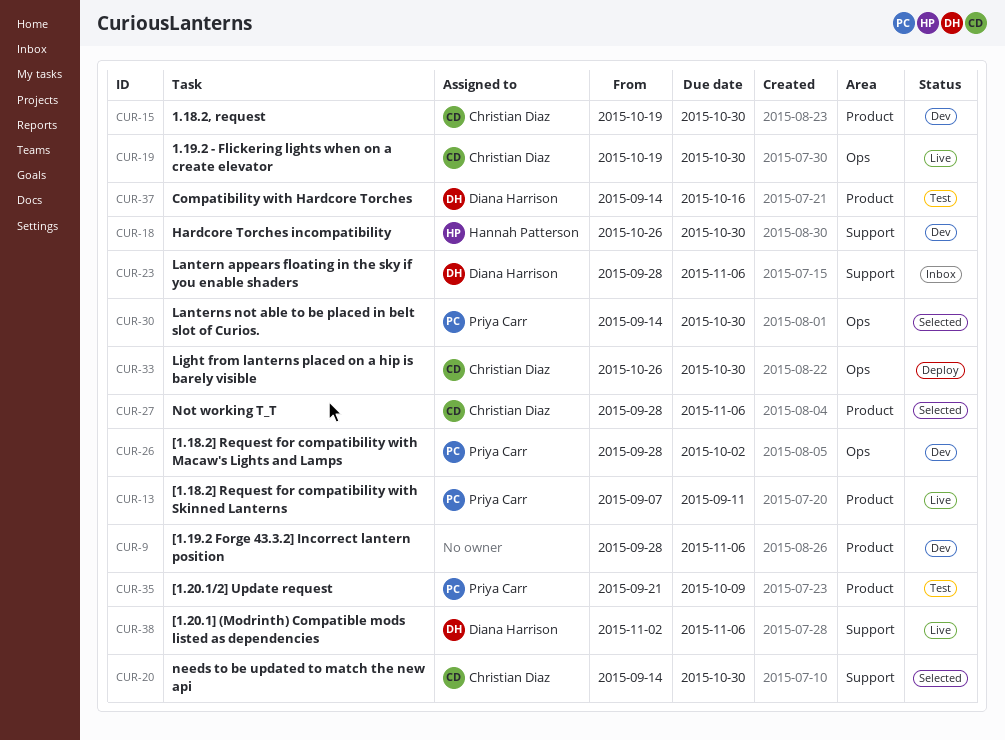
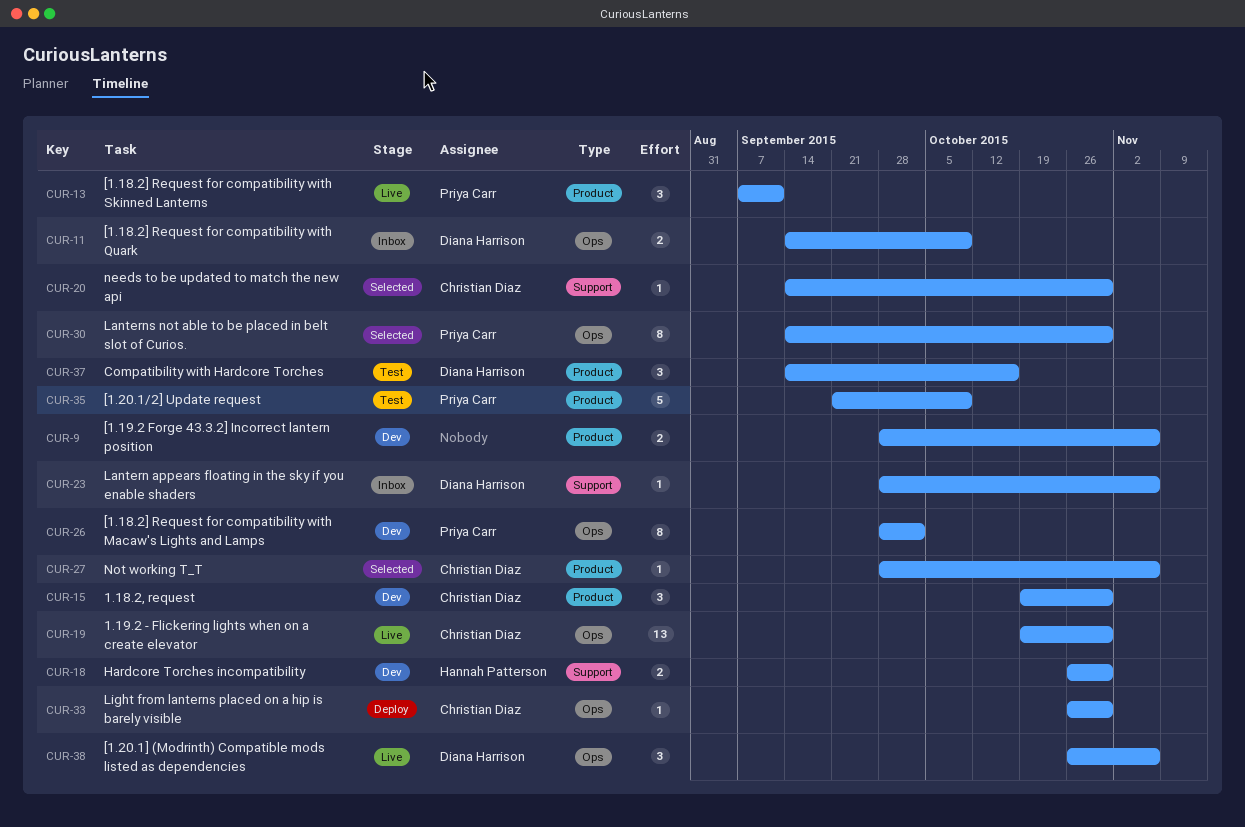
CUR-11: none -> present
CUR-38, label: Support -> Ops
CUR-38, start: Nov 2 -> Oct 26

